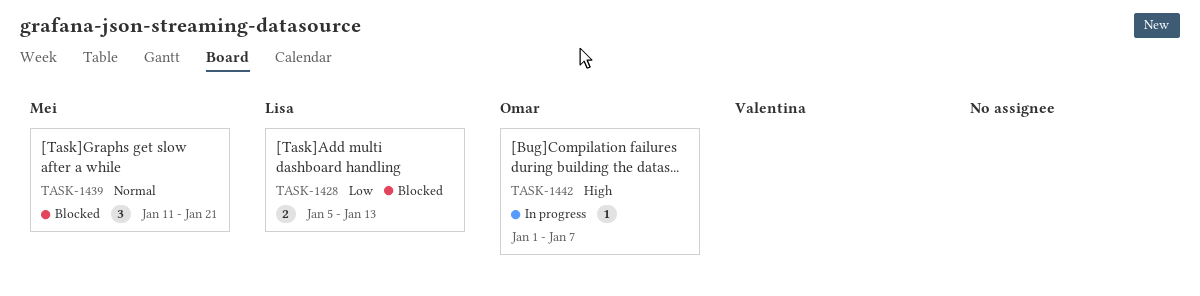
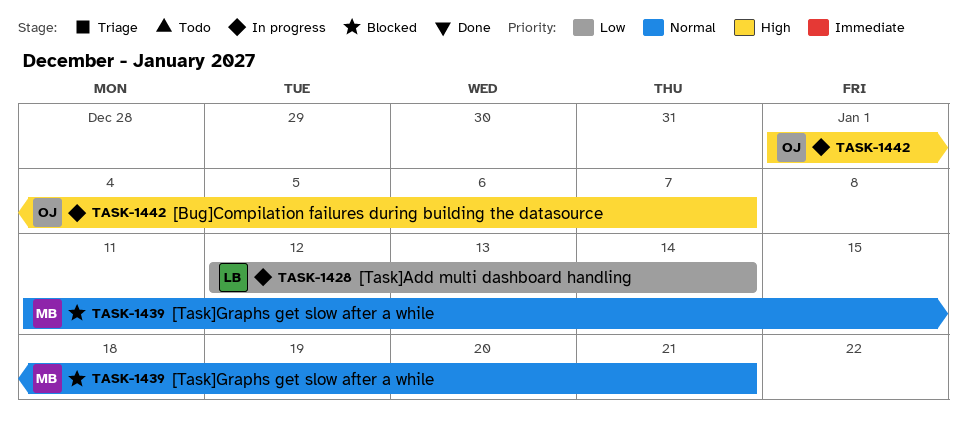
TASK-1428, status: Blocked -> In progress
TASK-1428, start: Jan 5 -> Jan 12
TASK-1428, due: Jan 13 -> Jan 14

